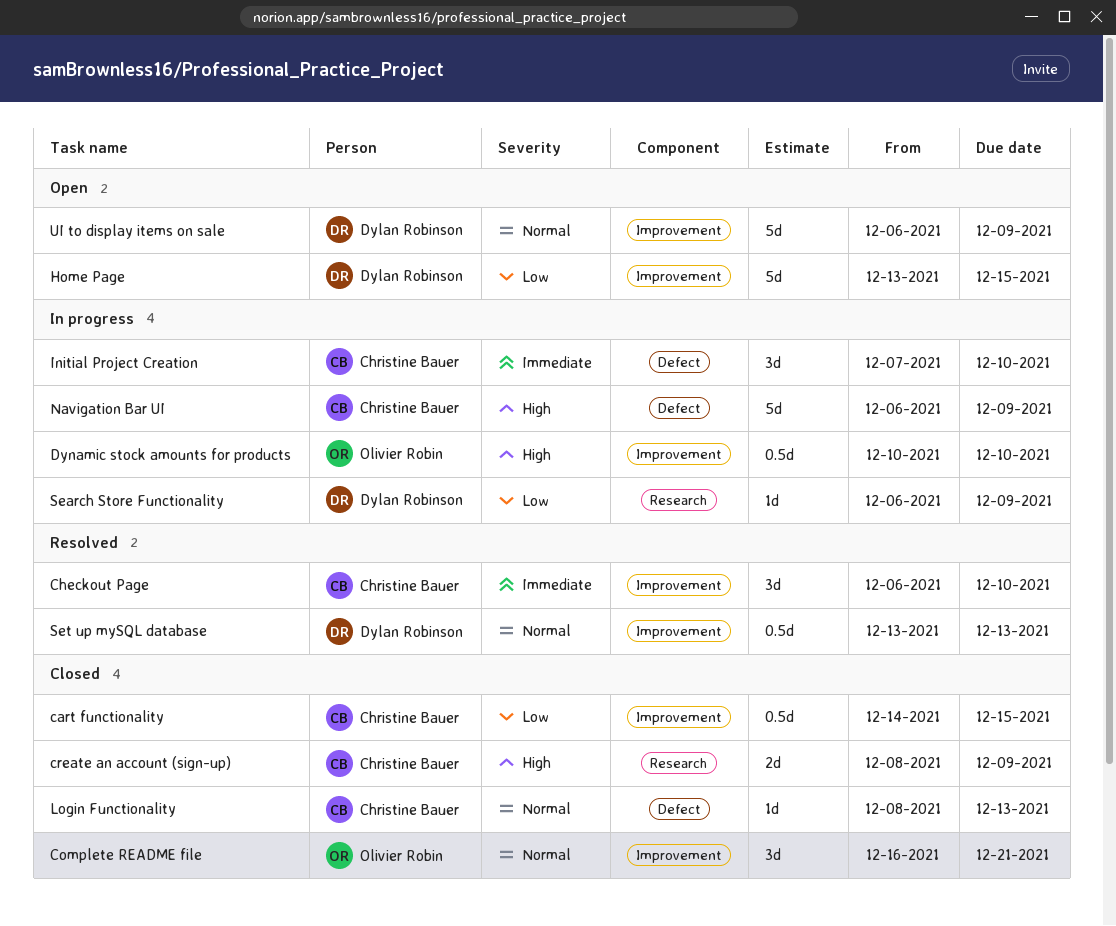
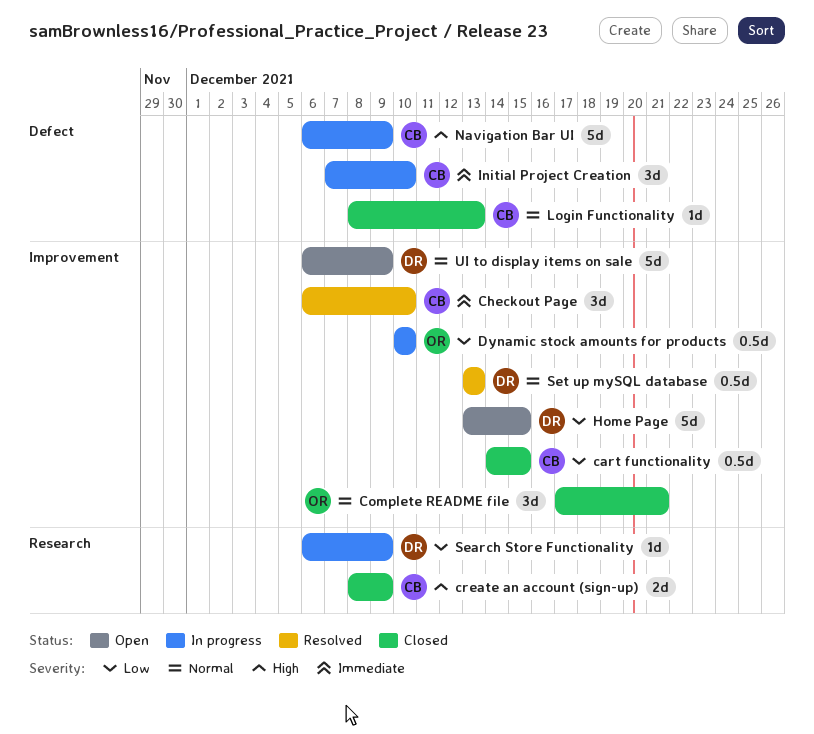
Complete README file, start: Dec 16 -> Dec 17
Dynamic stock amounts for products, priority: High -> Low

